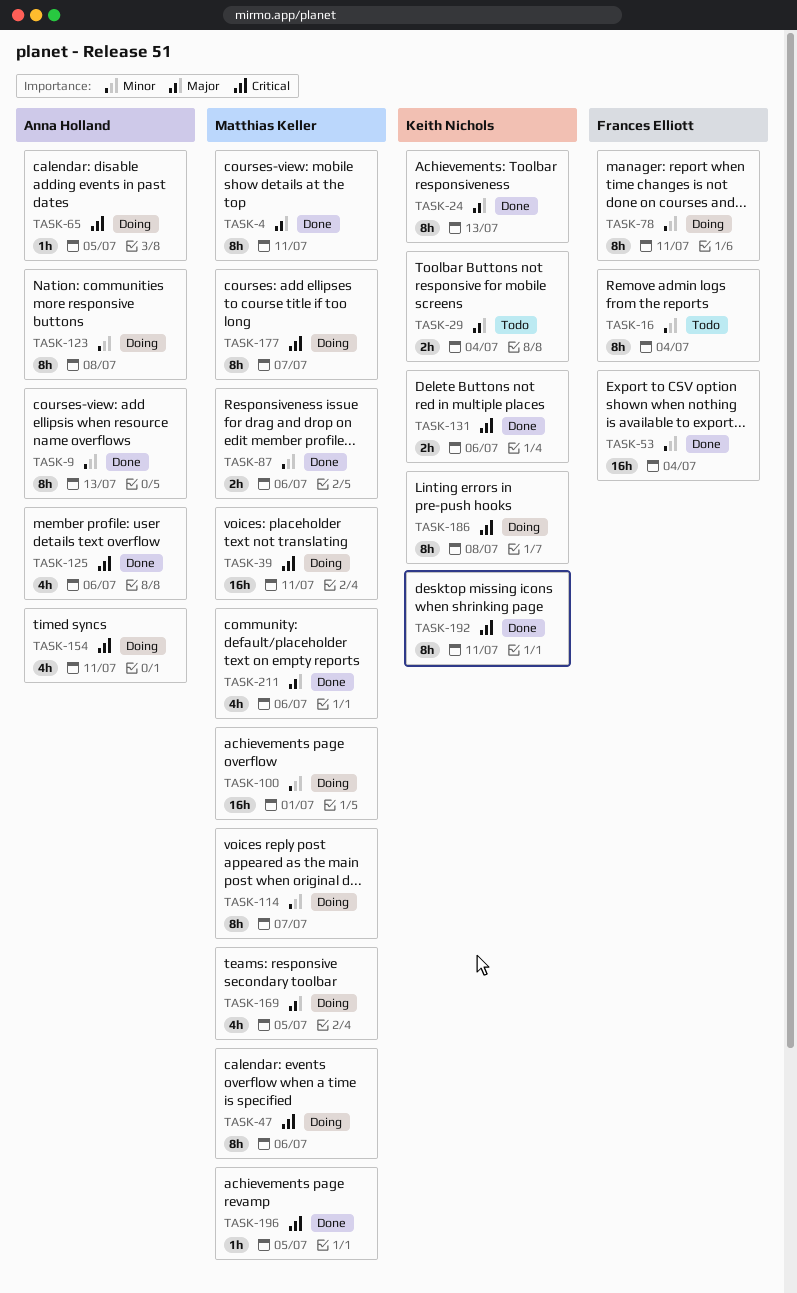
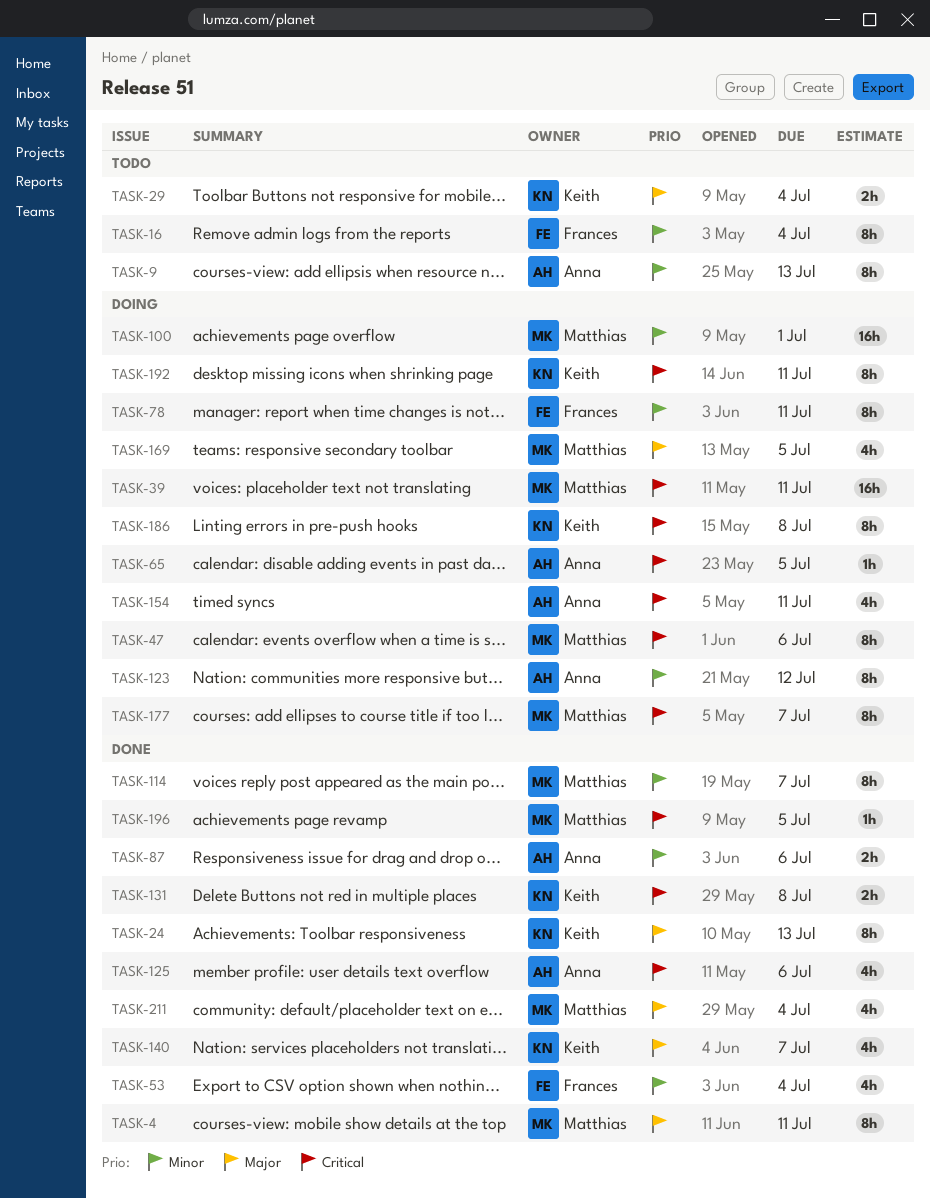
TASK-9, status: Done -> Todo
TASK-53, estimate: 16h -> 4h
TASK-87, owner: Matthias Keller -> Anna Holland
TASK-114, status: Doing -> Done
TASK-123, due: Jul 8 -> Jul 12
TASK-131, due: Jul 6 -> Jul 8
TASK-140: none -> present
TASK-192, status: Done -> Doing
TASK-211, due: Jul 6 -> Jul 4

